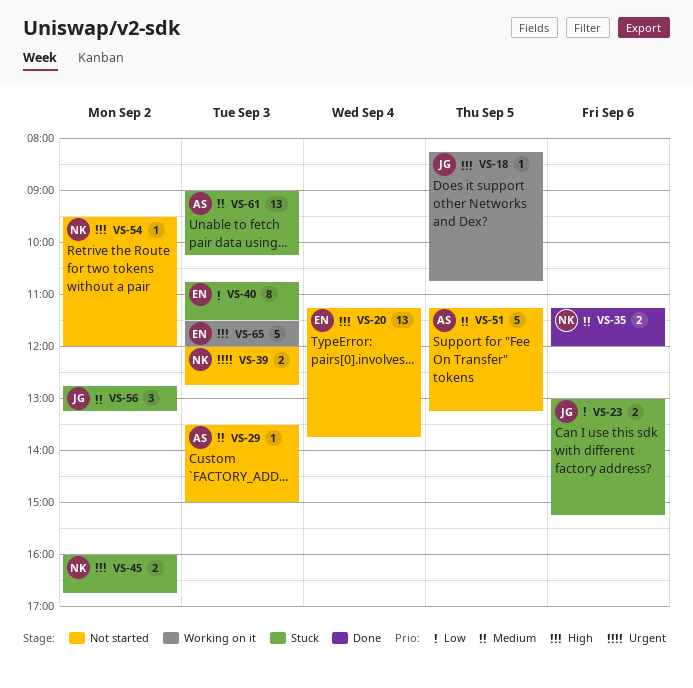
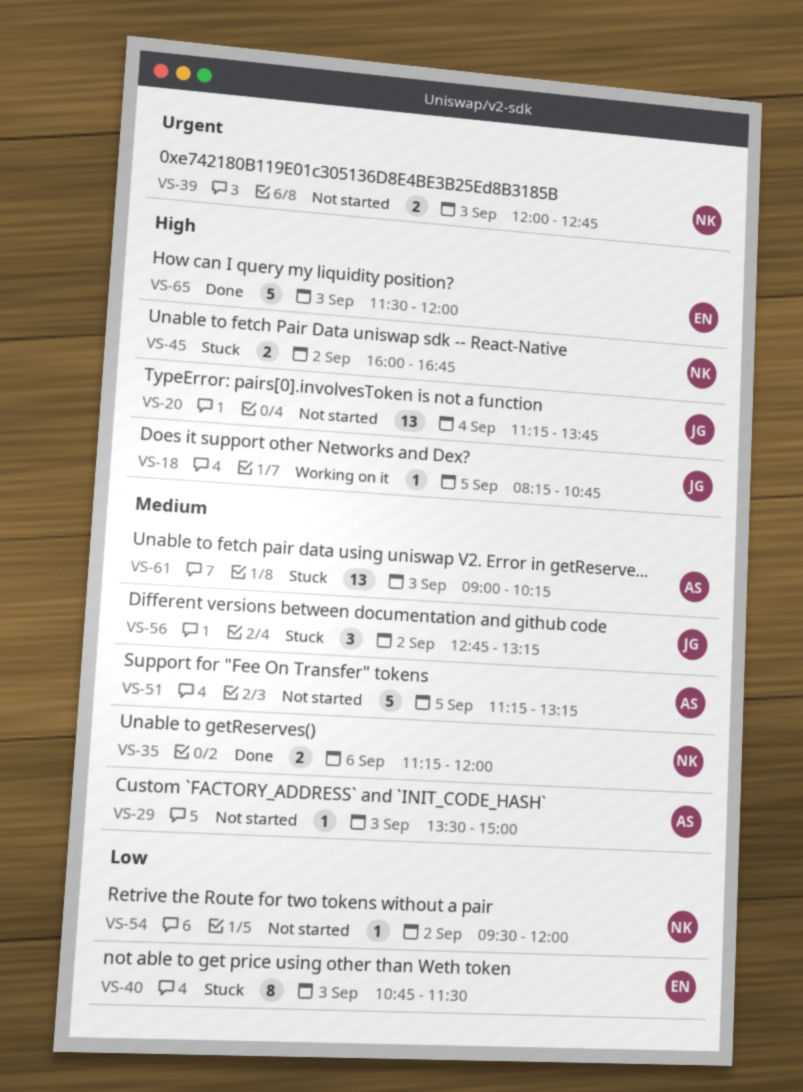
VS-20, owner: EN -> JG
VS-23: present -> none
VS-54, priority: High -> Low
VS-65, status: Working on it -> Done

